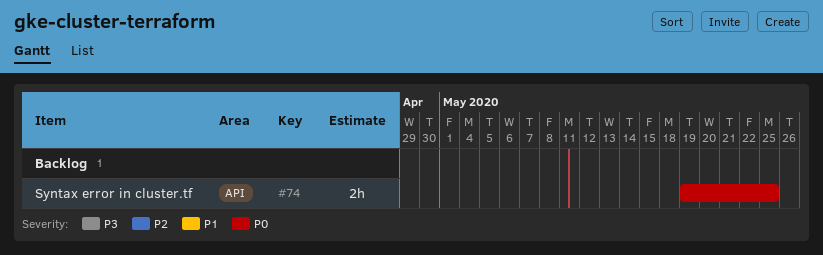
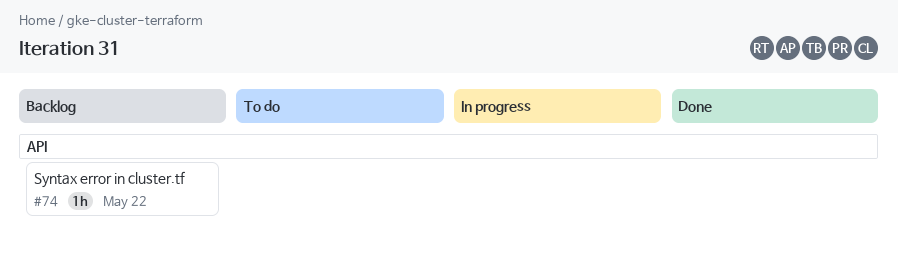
#74, estimate: 2h -> 1h
#74, due: May 25 -> May 22

